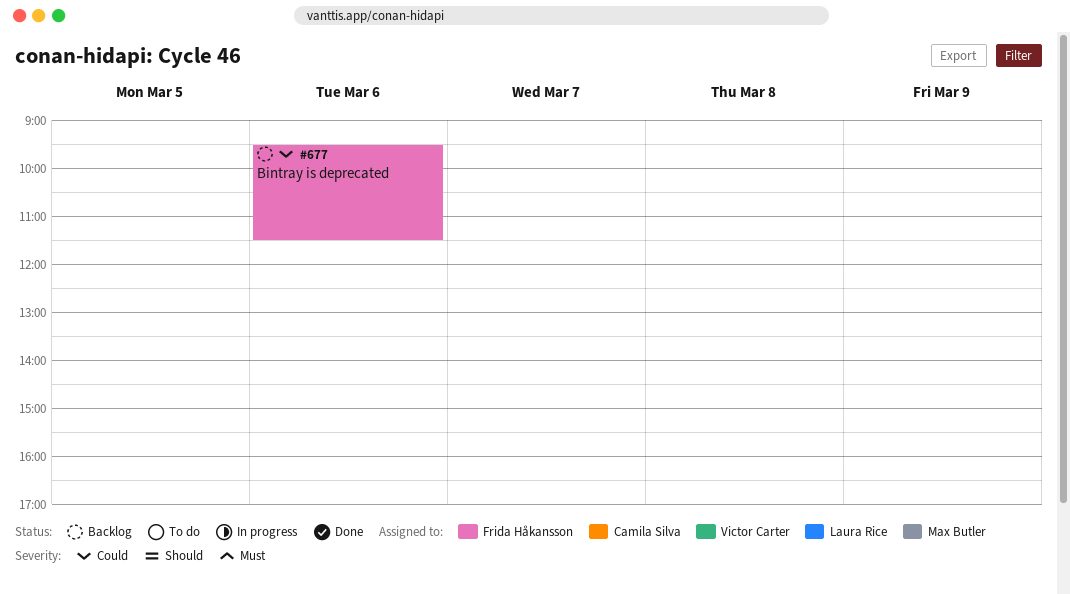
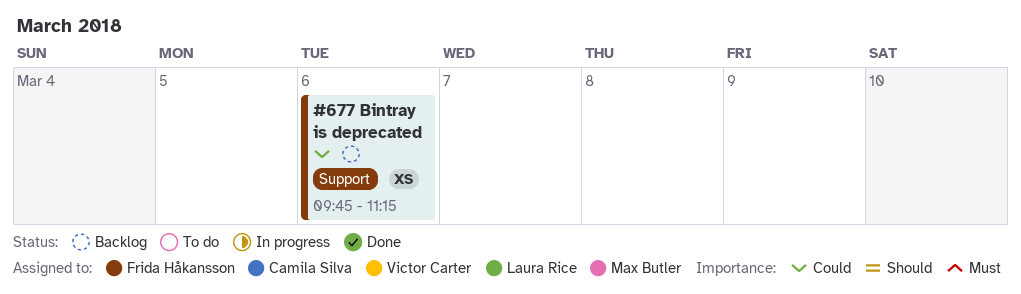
#677, begins: 09:30 -> 09:45
#677, ends: 11:30 -> 11:15

